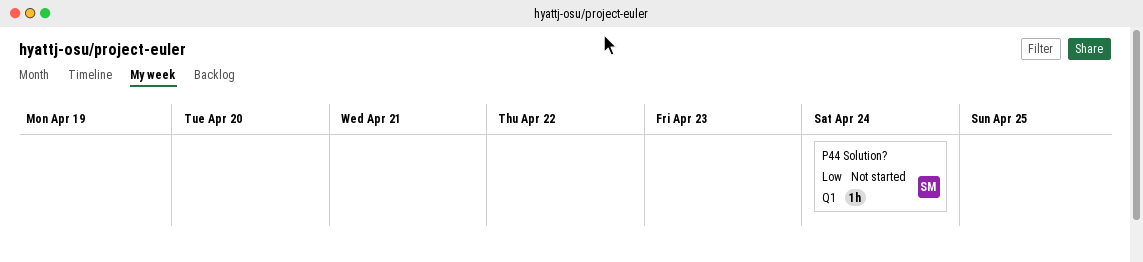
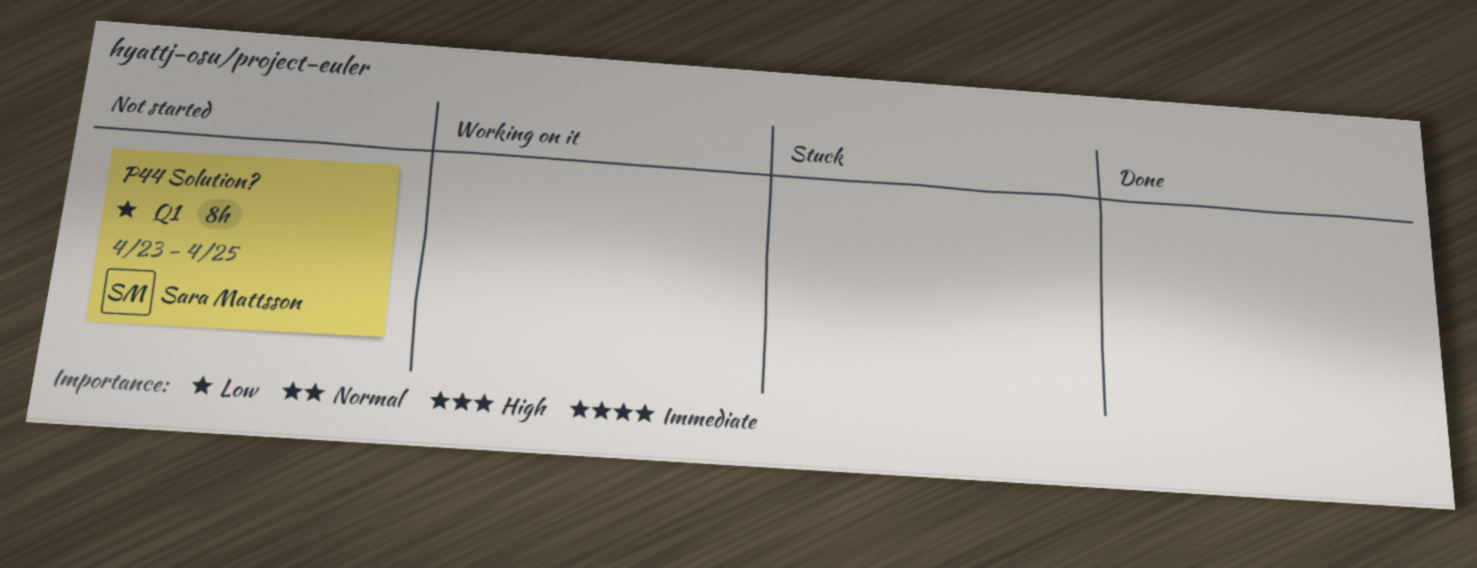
P44 Solution?, estimate: 1h -> 8h
P44 Solution?, due: Apr 24 -> Apr 25

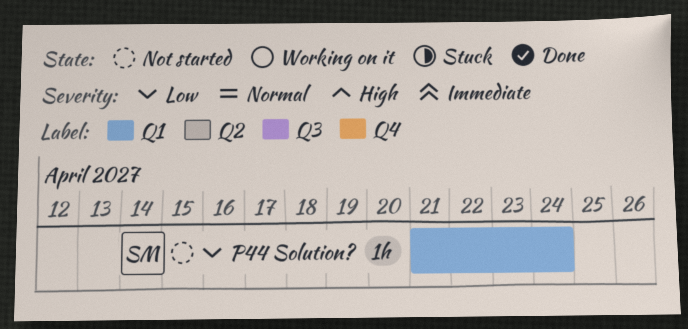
P44 Solution?, estimate: 8h -> 1h
P44 Solution?, start: Apr 23 -> Apr 21
P44 Solution?, due: Apr 25 -> Apr 24

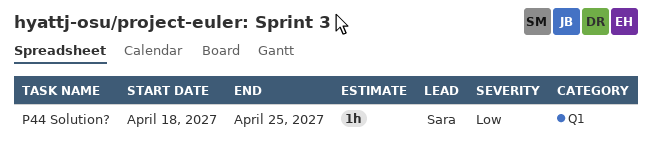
P44 Solution?, start: Apr 21 -> Apr 18
P44 Solution?, due: Apr 24 -> Apr 25

